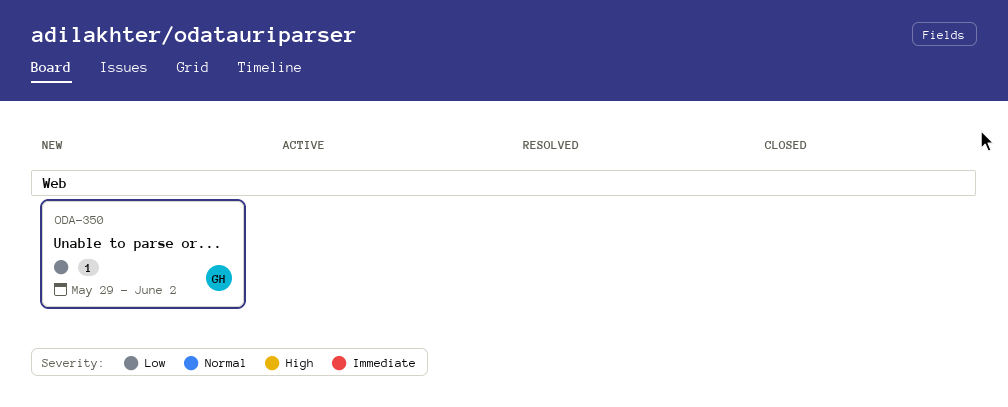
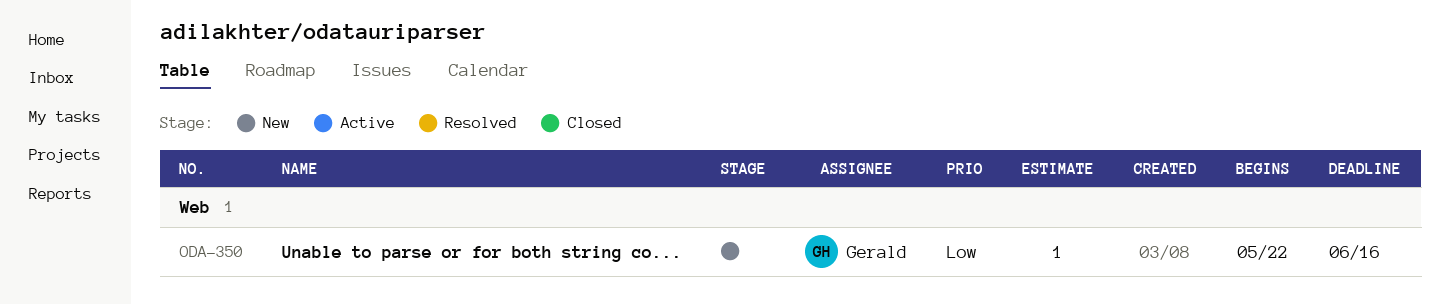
ODA-350, start: May 29 -> May 22
ODA-350, due: Jun 2 -> Jun 16

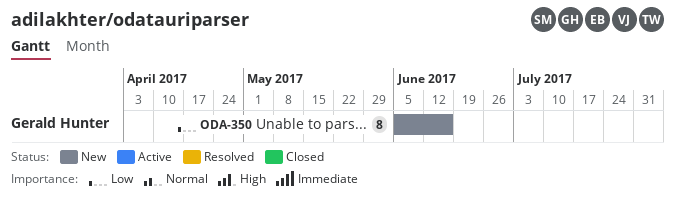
ODA-350, estimate: 1 -> 8
ODA-350, start: May 22 -> Jun 5

